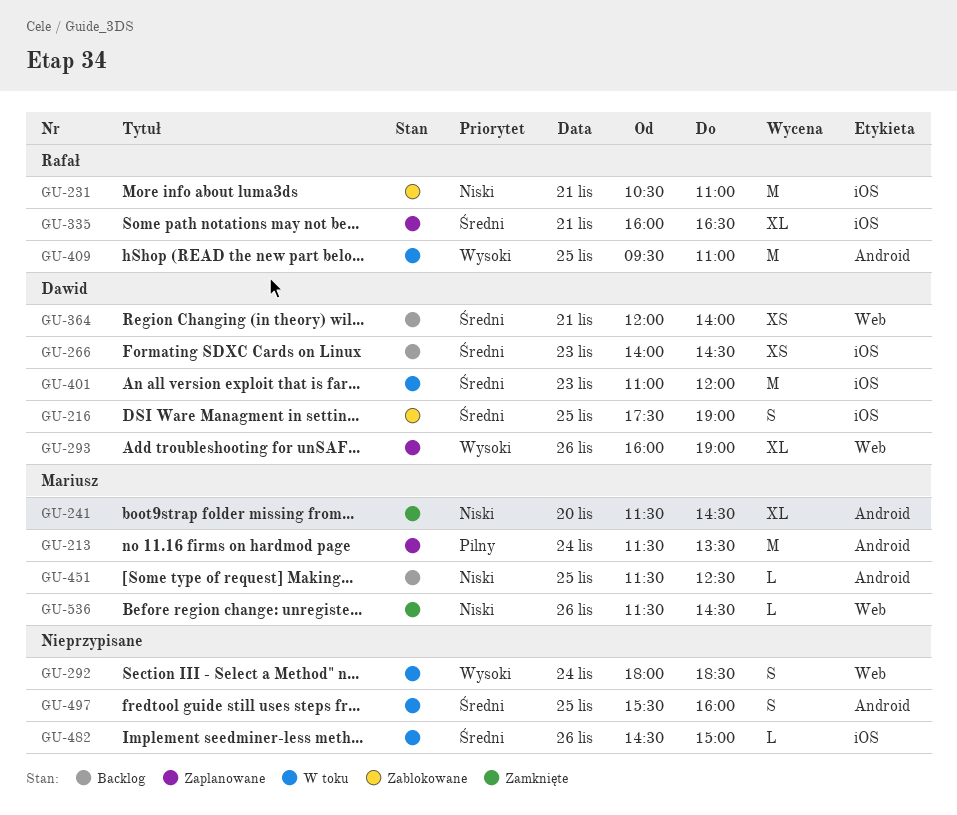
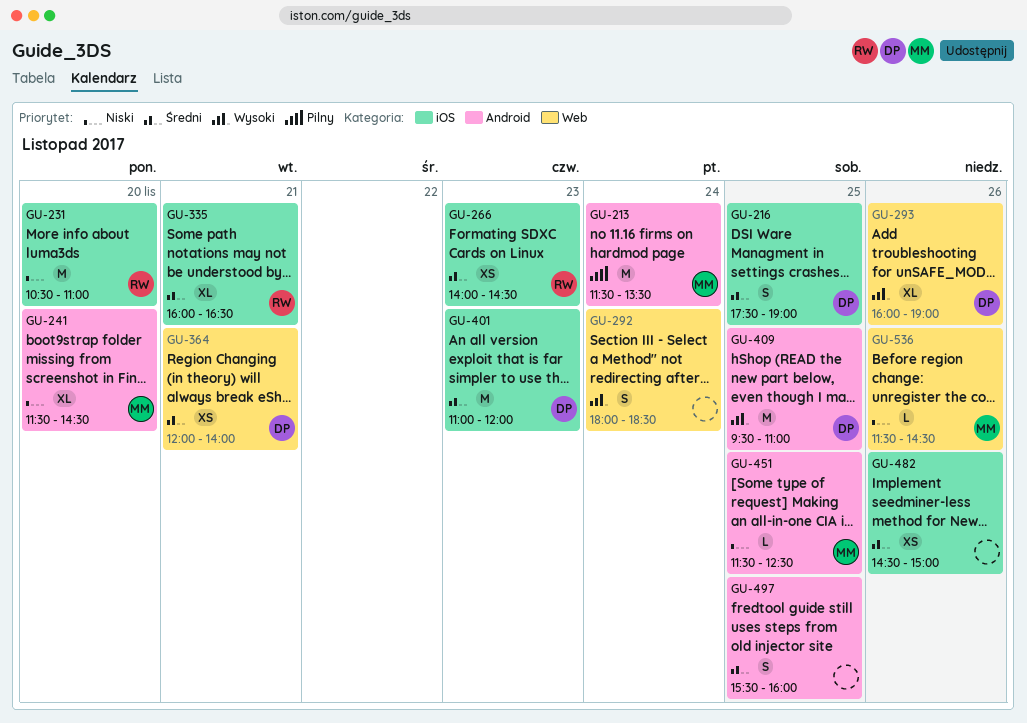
GU-231, day: Nov 21 -> Nov 20
GU-266, owner: Dawid -> Rafał
GU-409, owner: Rafał -> Dawid
GU-482, estimate: L -> XS

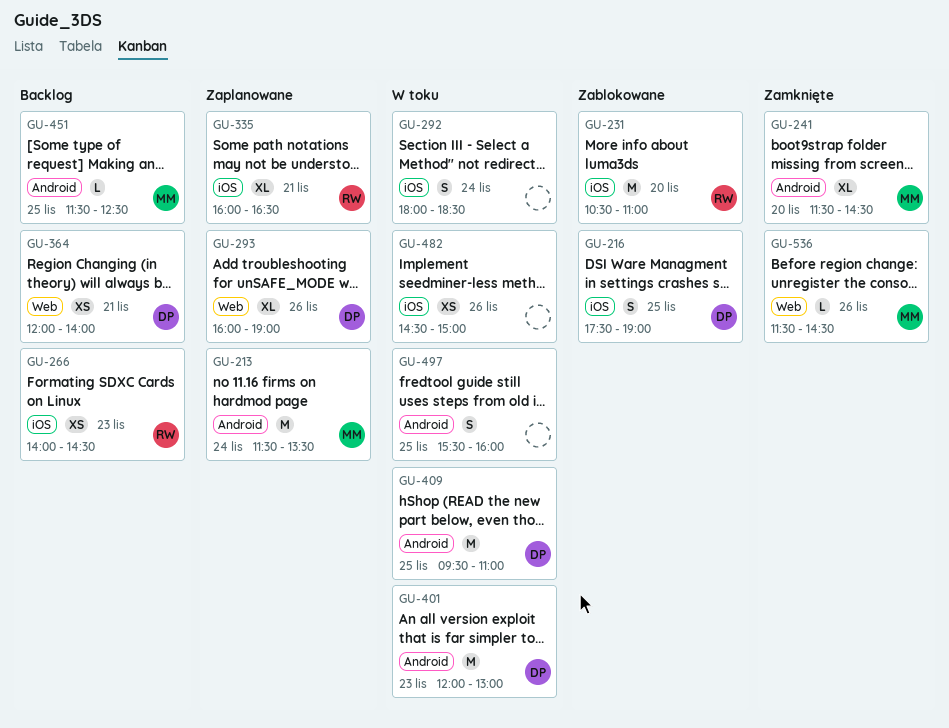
GU-292, label: Web -> iOS
GU-401, label: iOS -> Android
GU-401, begins: 11:00 -> 12:00
GU-401, ends: 12:00 -> 13:00

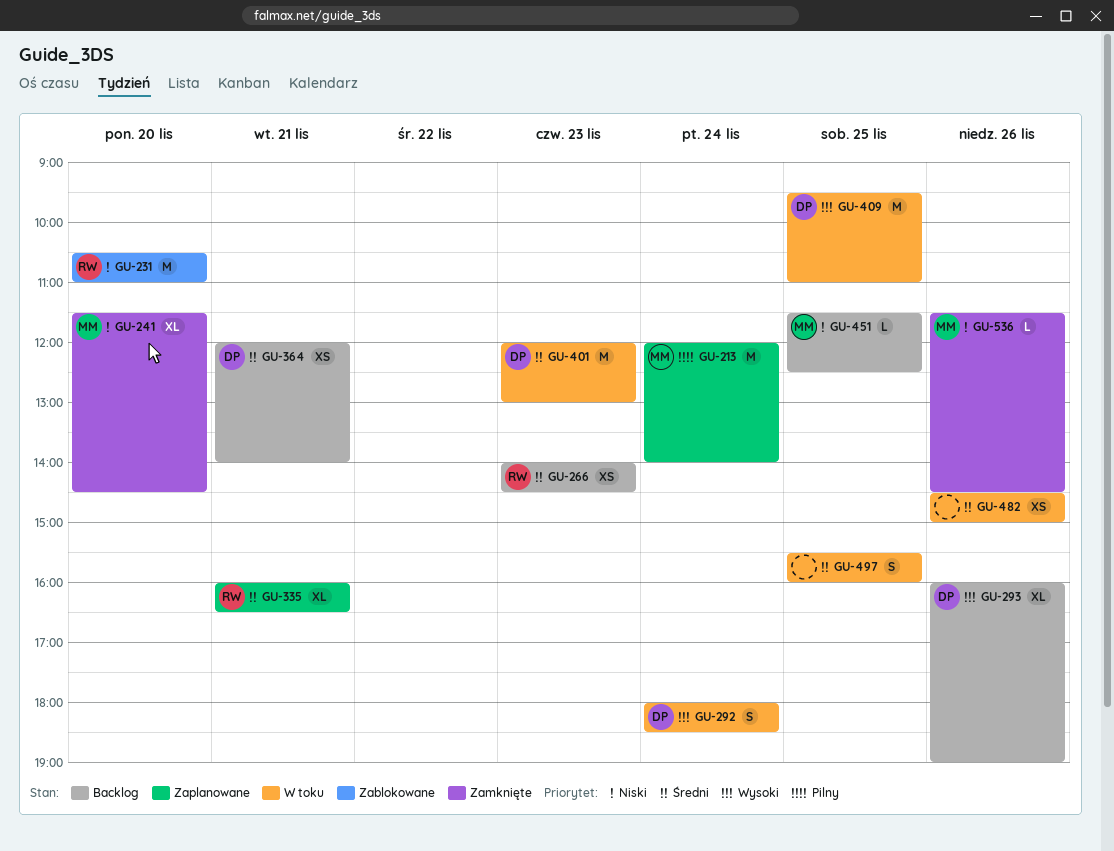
GU-213, begins: 11:30 -> 12:00
GU-213, ends: 13:30 -> 14:00
GU-216: present -> none
GU-292, owner: none -> DP
GU-293, status: Zaplanowane -> Backlog

